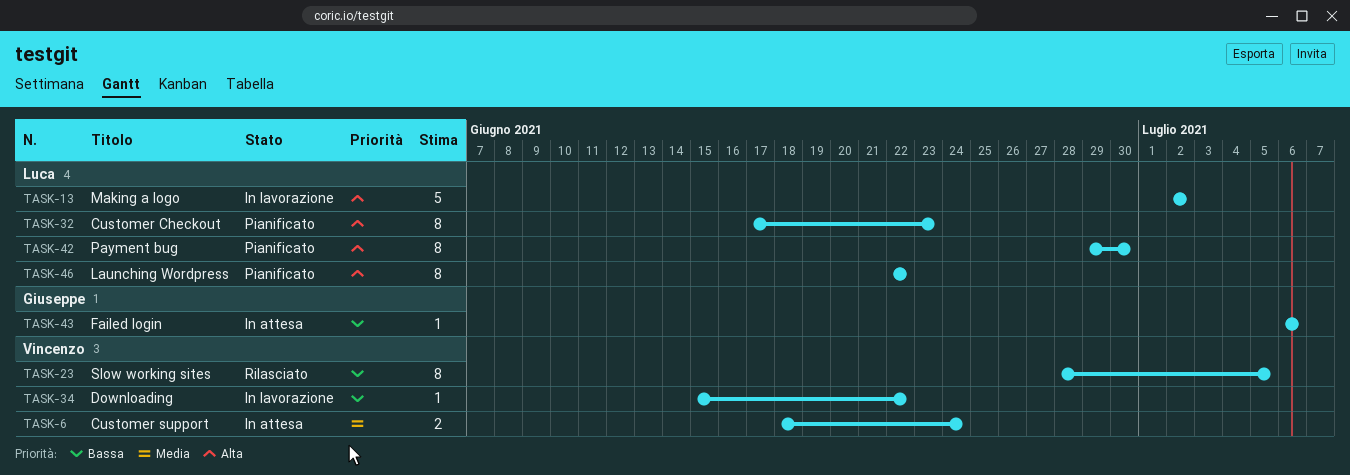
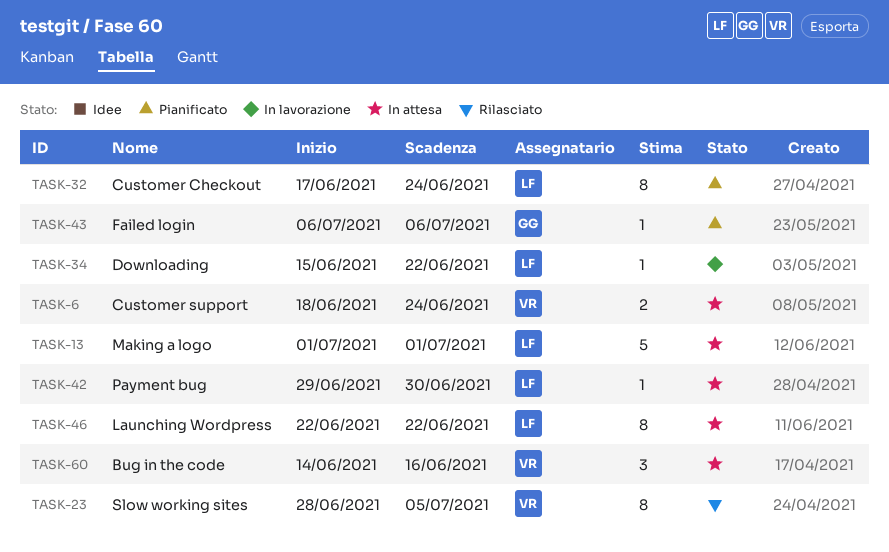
TASK-13, status: In lavorazione -> In attesa
TASK-13, start: Jul 2 -> Jul 1
TASK-13, due: Jul 2 -> Jul 1
TASK-32, due: Jun 23 -> Jun 24
TASK-34, owner: Vincenzo -> Luca
TASK-42, status: Pianificato -> In attesa
TASK-42, estimate: 8 -> 1
TASK-43, status: In attesa -> Pianificato
TASK-46, status: Pianificato -> In attesa
TASK-60: none -> present

